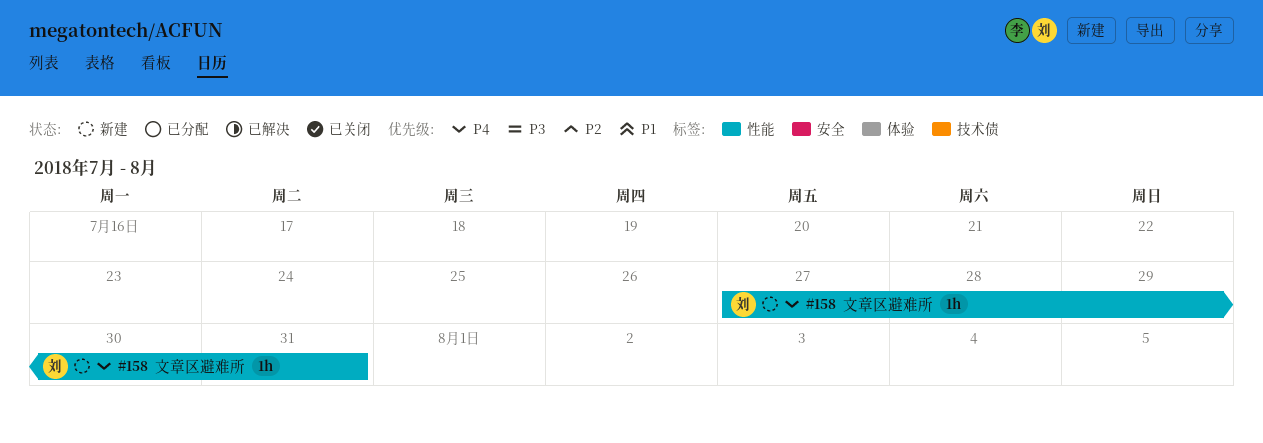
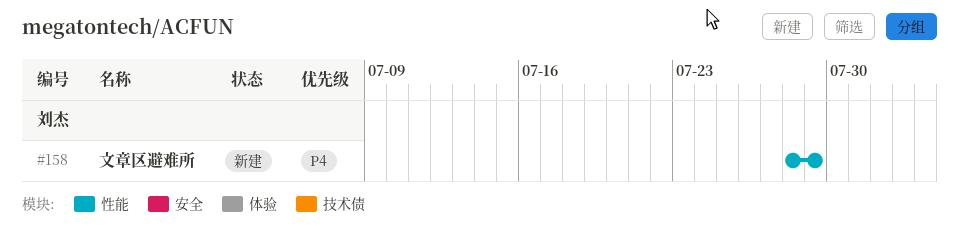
#158, start: Jul 27 -> Jul 28
#158, due: Jul 31 -> Jul 29

